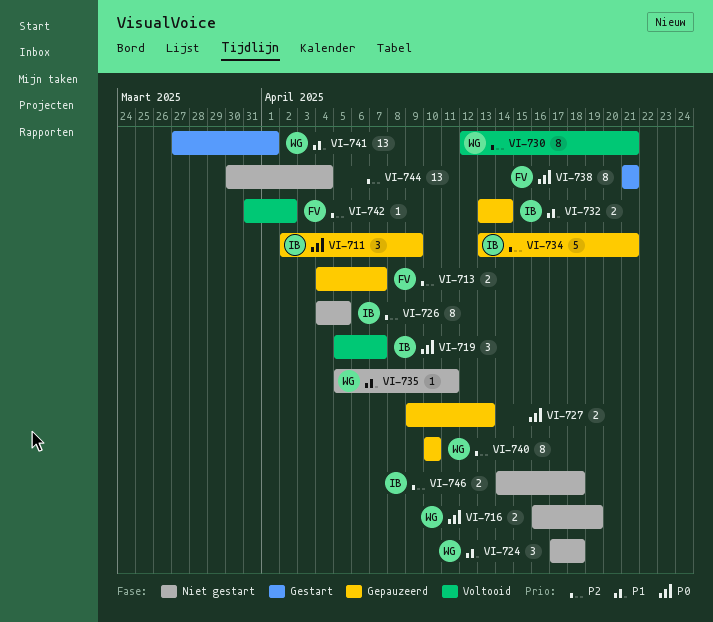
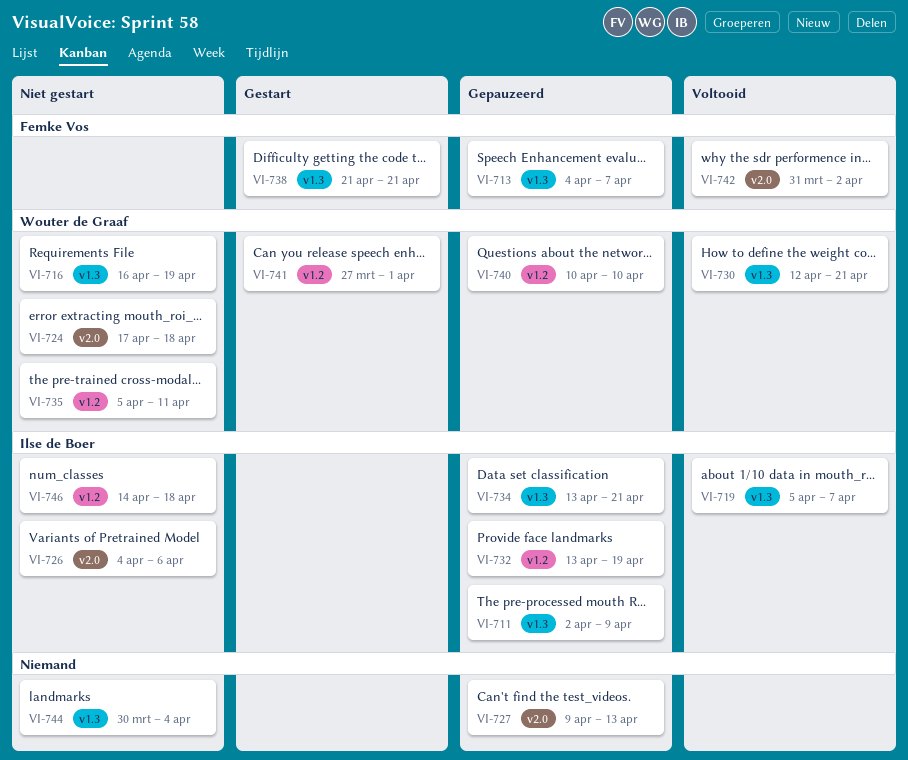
VI-726, due: Apr 5 -> Apr 6
VI-732, due: Apr 14 -> Apr 19

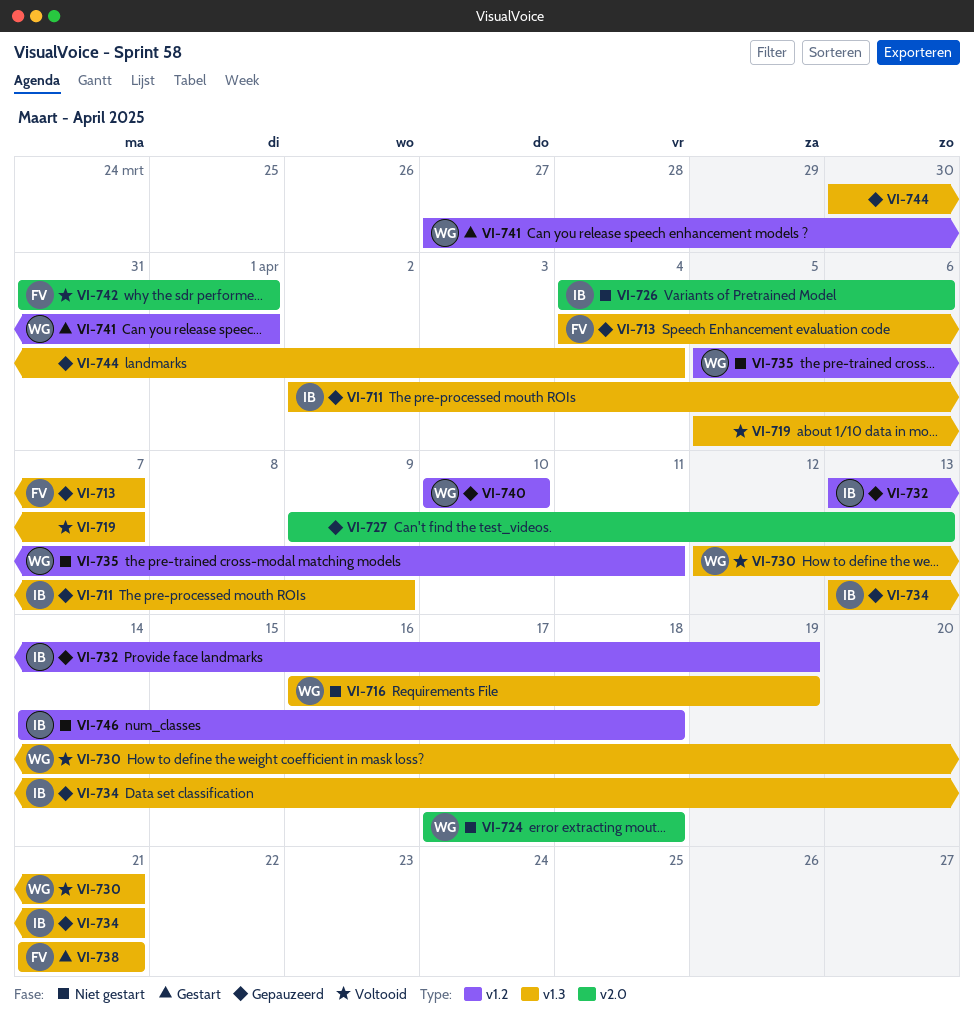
VI-719, owner: Ilse de Boer -> none
VI-742, due: Apr 2 -> Apr 1
VI-744, status: Niet gestart -> Gepauzeerd

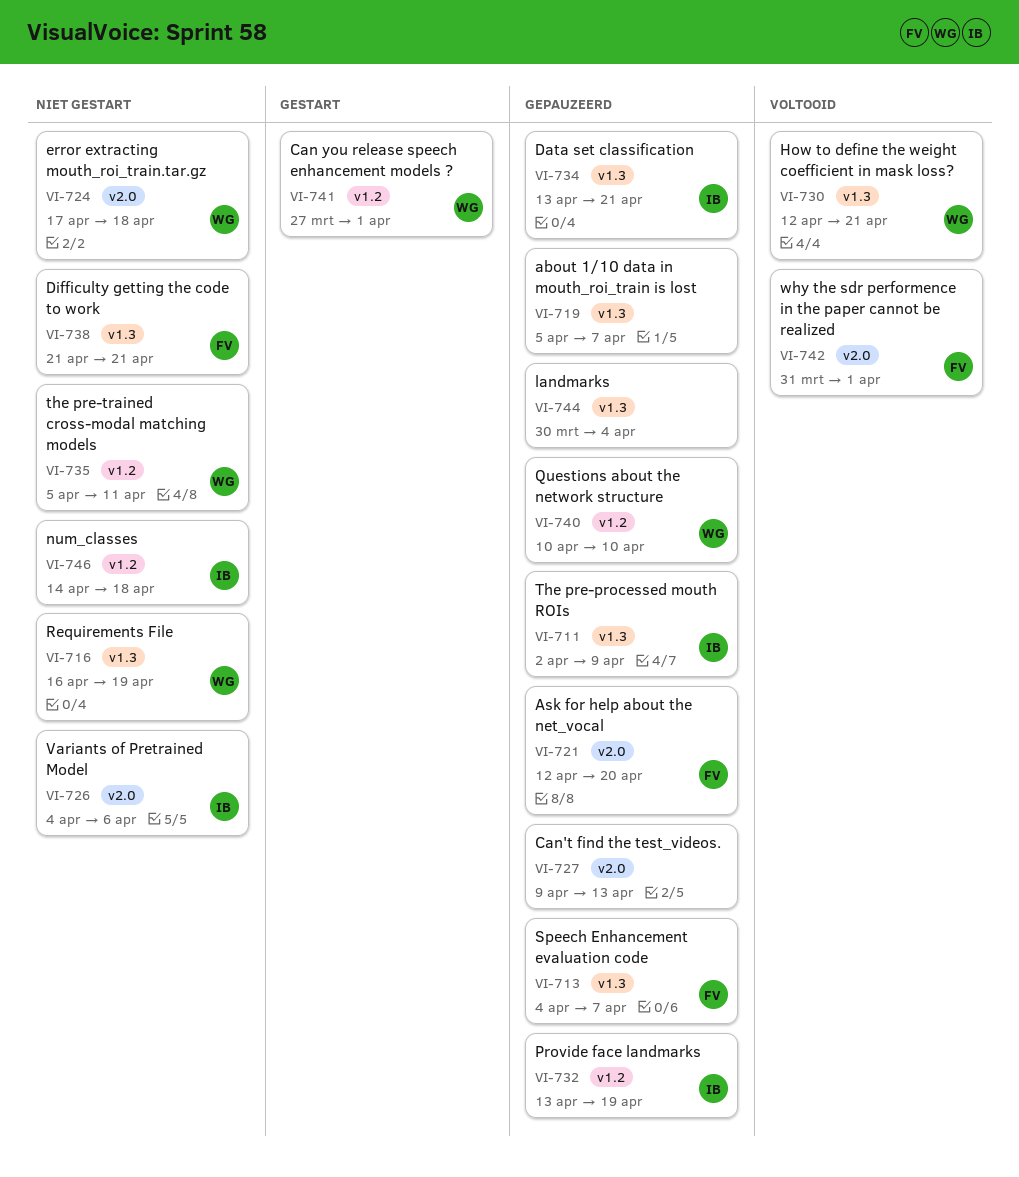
VI-719, status: Voltooid -> Gepauzeerd
VI-721: none -> present
VI-738, status: Gestart -> Niet gestart

